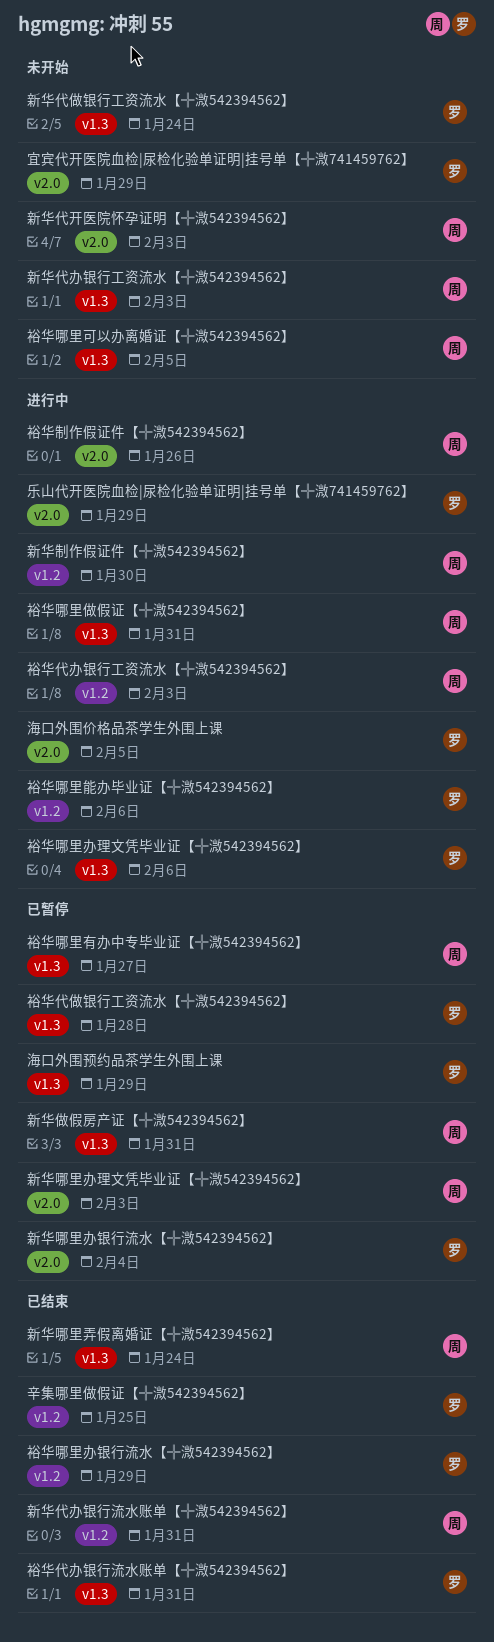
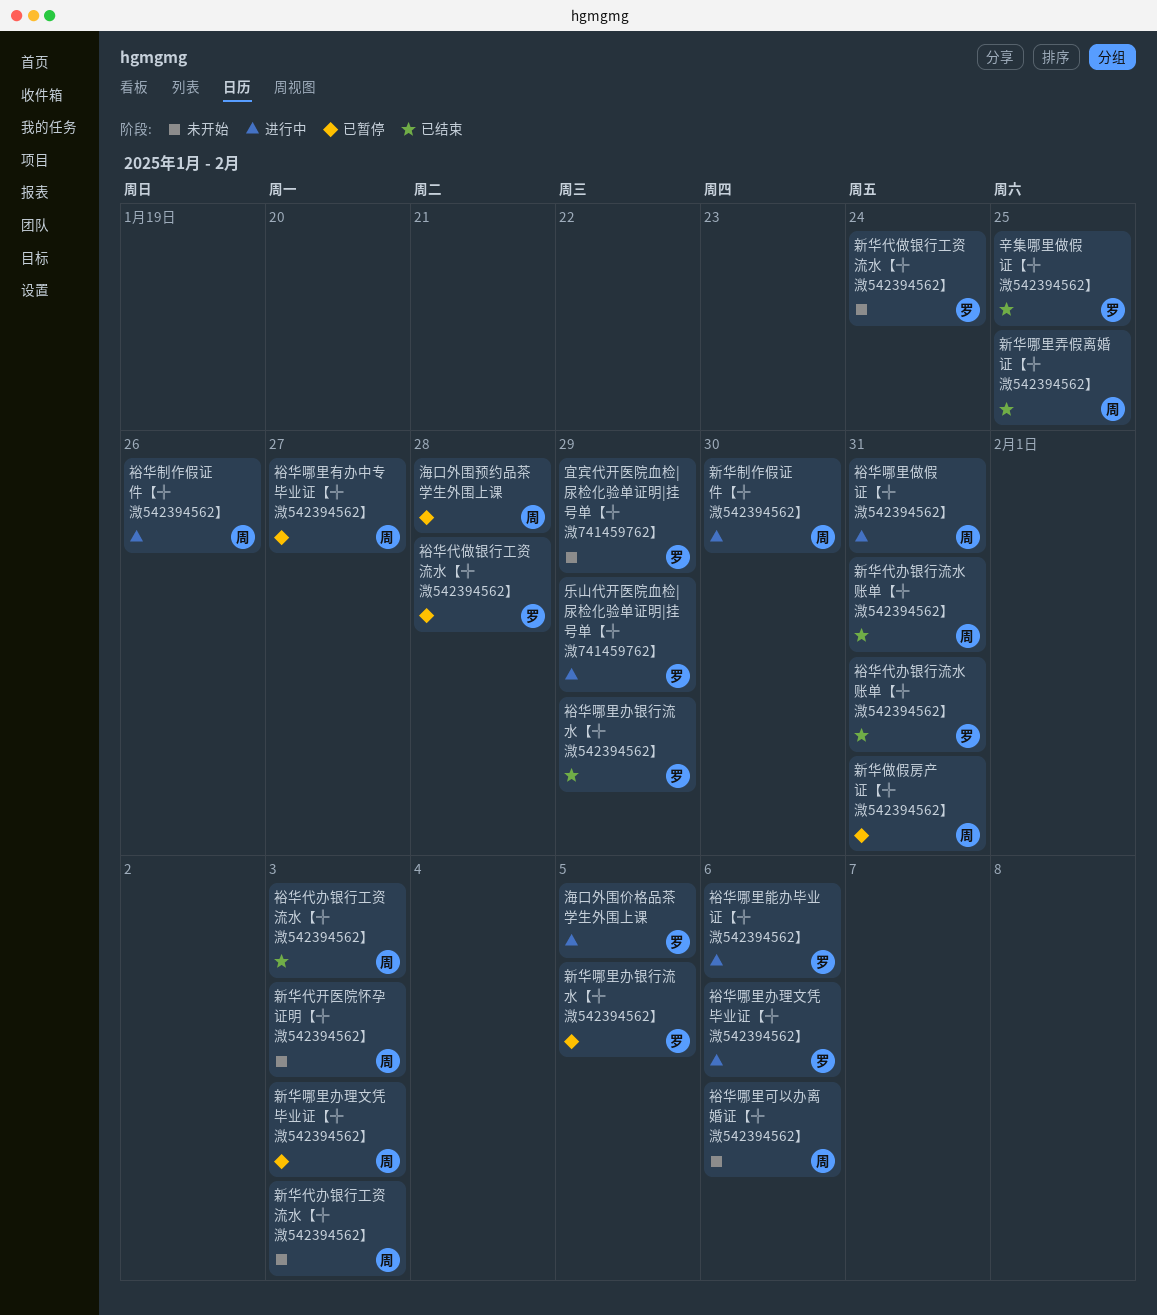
新华哪里办银行流水【╬溦542394562】, due: Feb 4 -> Feb 5
新华哪里弄假离婚证【╬溦542394562】, due: Jan 24 -> Jan 25
海口外围预约品茶学生外围上课, owner: 罗 -> 周
海口外围预约品茶学生外围上课, due: Jan 29 -> Jan 28
裕华代办银行工资流水【╬溦542394562】, status: 进行中 -> 已结束
裕华哪里可以办离婚证【╬溦542394562】, due: Feb 5 -> Feb 6

